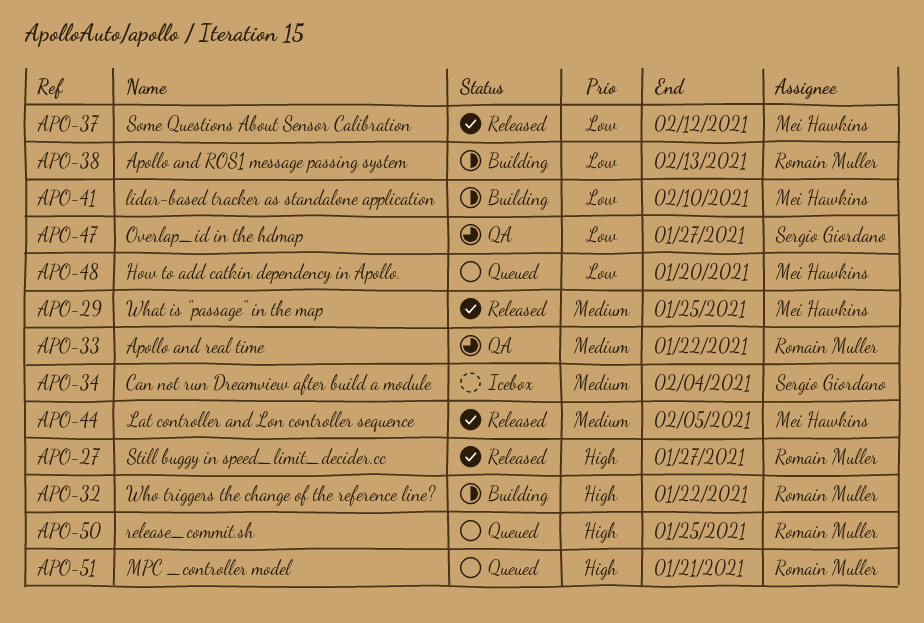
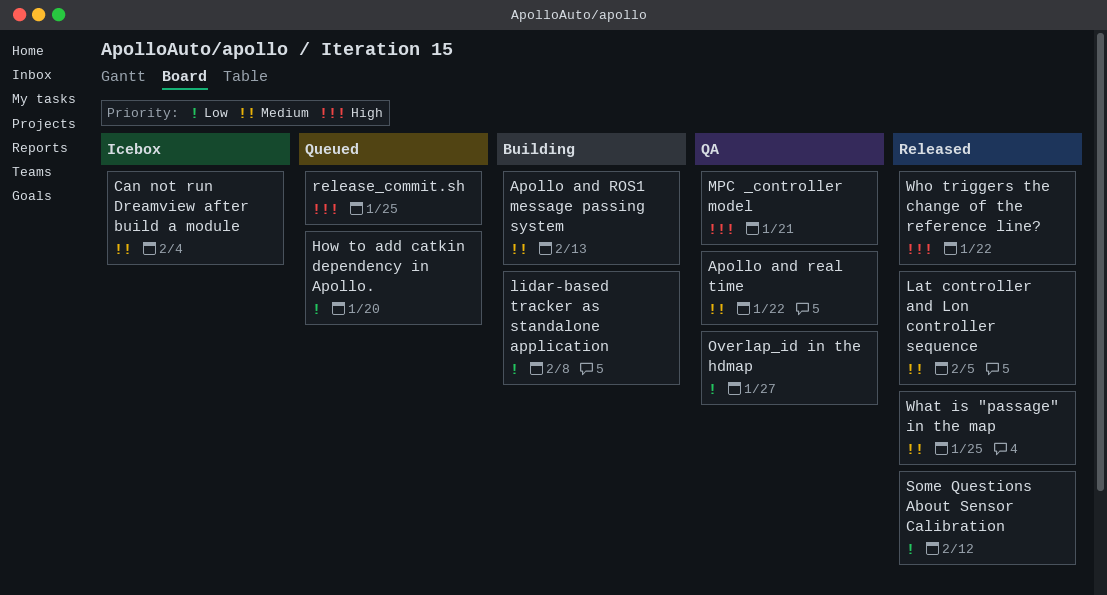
Apollo and ROS1 message passing system, priority: Low -> Medium
lidar-based tracker as standalone application, due: Feb 10 -> Feb 8
MPC _controller model, status: Queued -> QA
Still buggy in speed_limit_decider.cc: present -> none
Who triggers the change of the reference line?, status: Building -> Released

